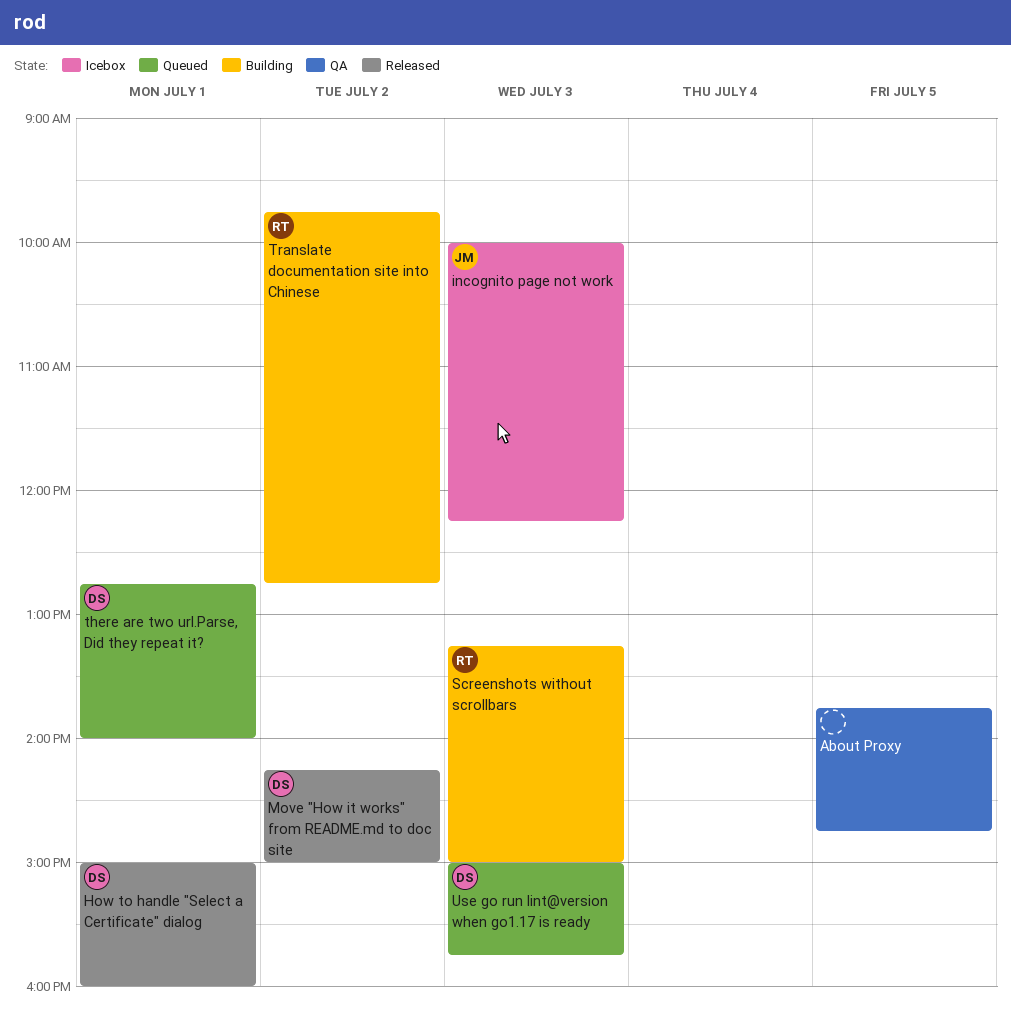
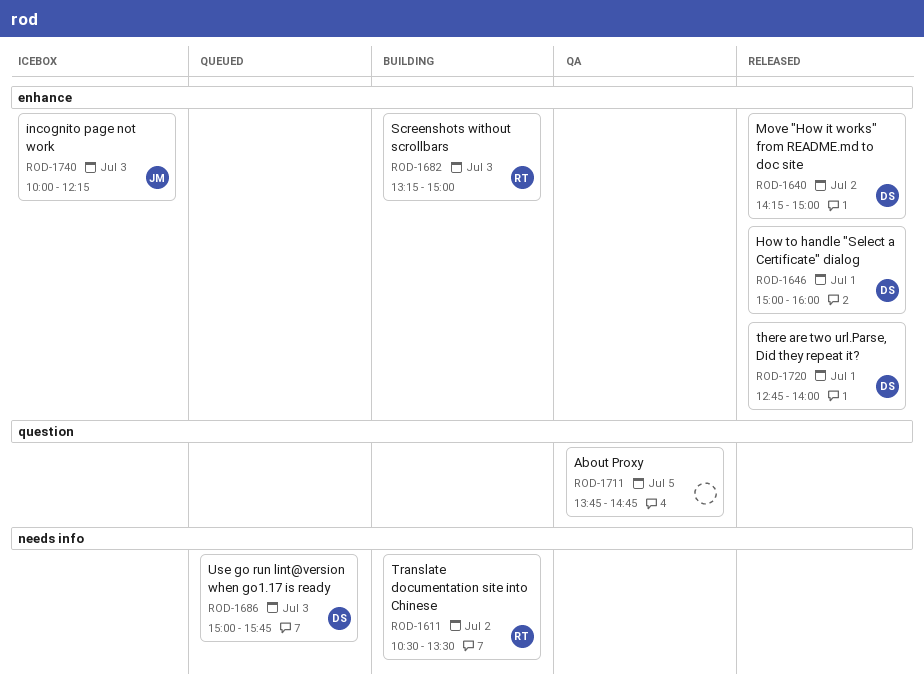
there are two url.Parse, Did they repeat it?, status: Queued -> Released
Translate documentation site into Chinese, begins: 09:45 -> 10:30
Translate documentation site into Chinese, ends: 12:45 -> 13:30

